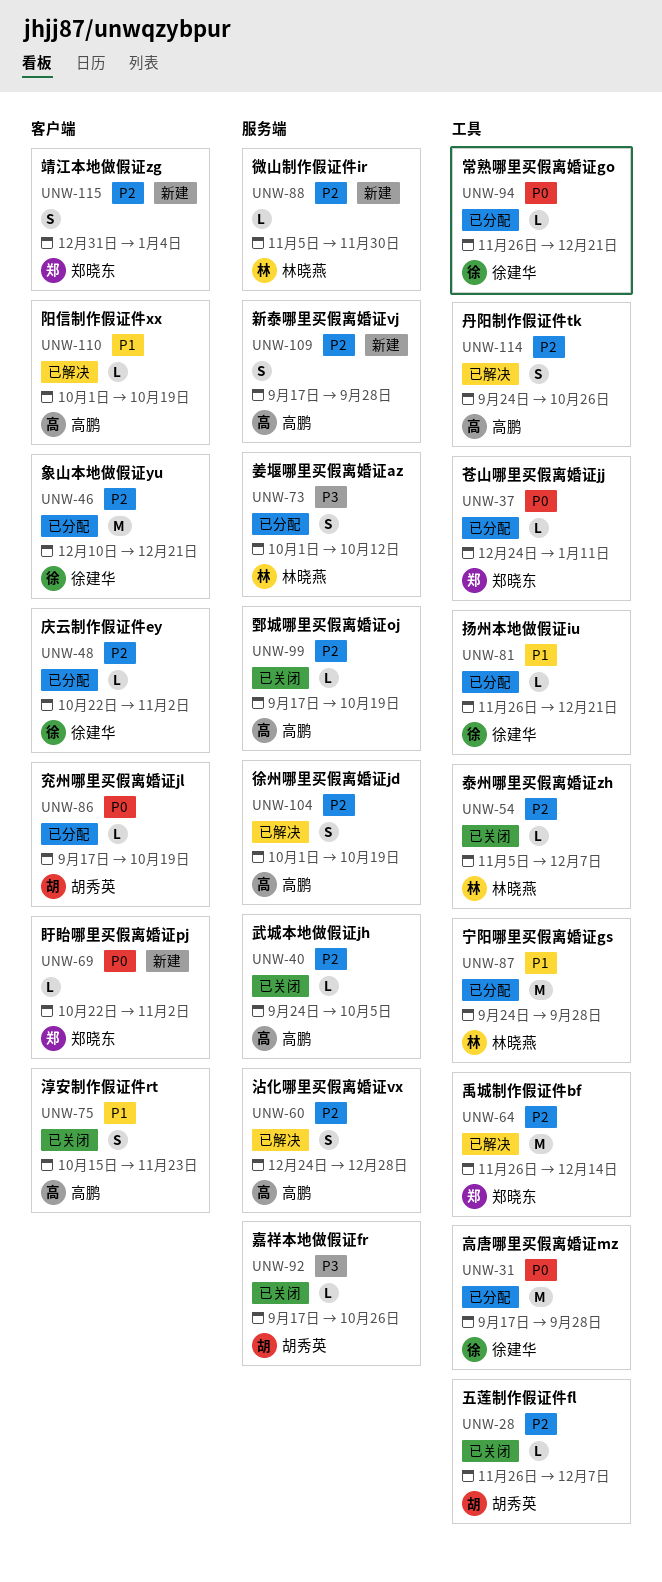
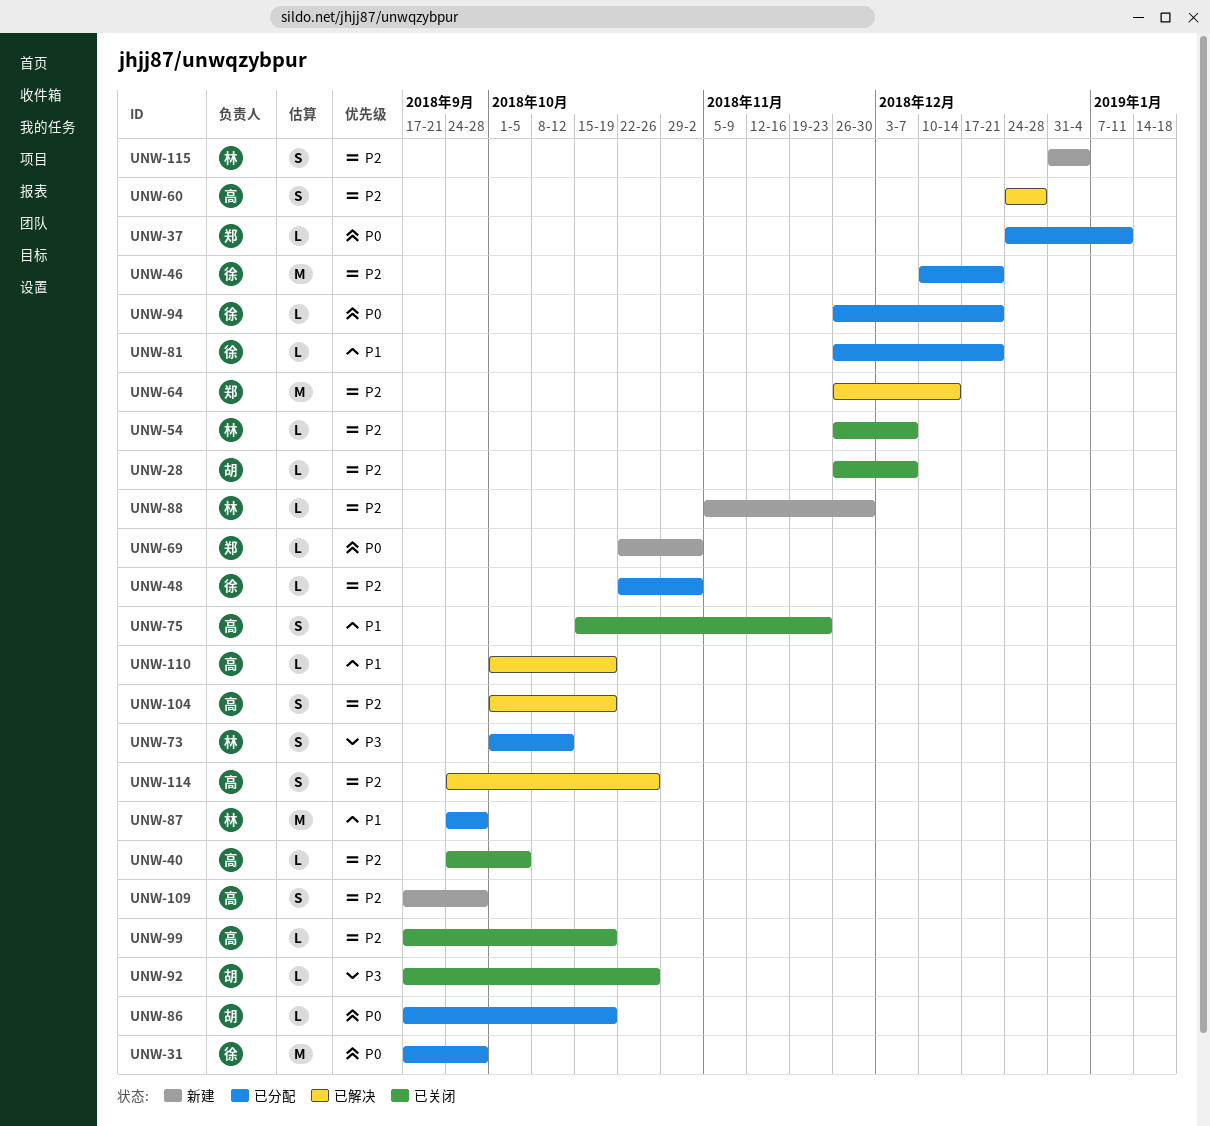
UNW-54, start: Nov 5 -> Nov 26
UNW-115, owner: 郑晓东 -> 林晓燕

